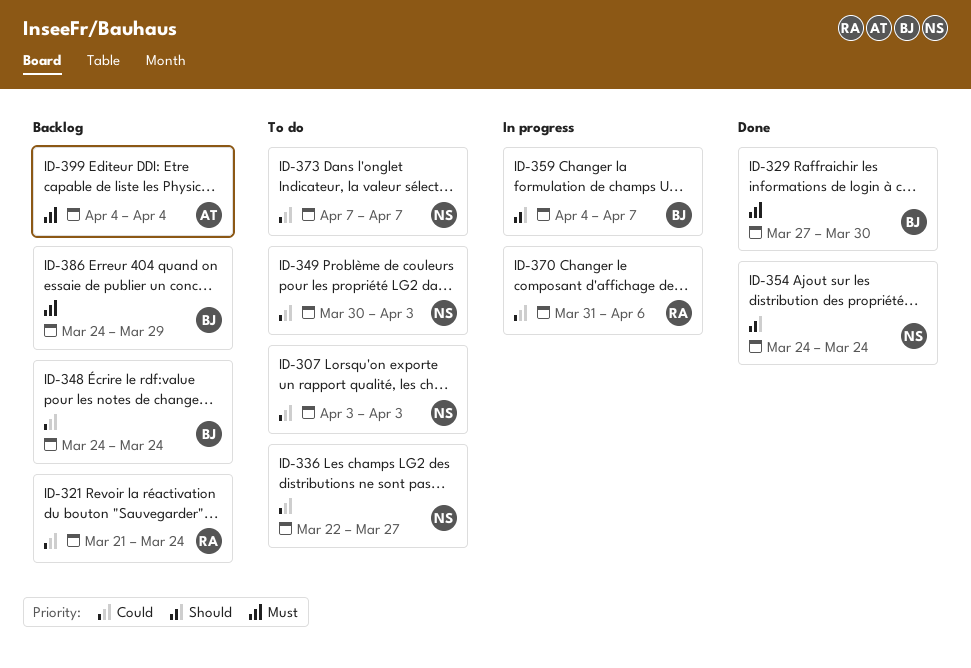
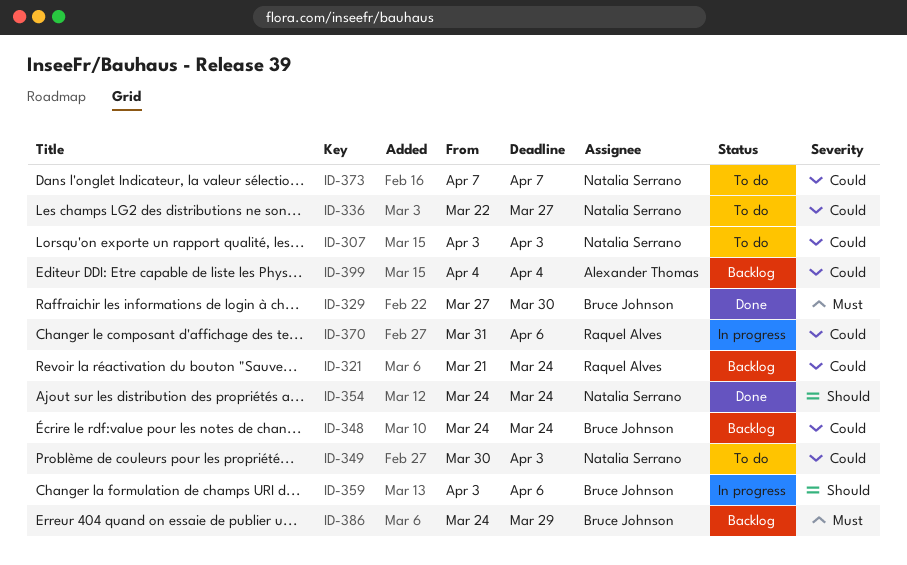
ID-359, start: Apr 4 -> Apr 3
ID-359, due: Apr 7 -> Apr 6
ID-399, priority: Must -> Could

